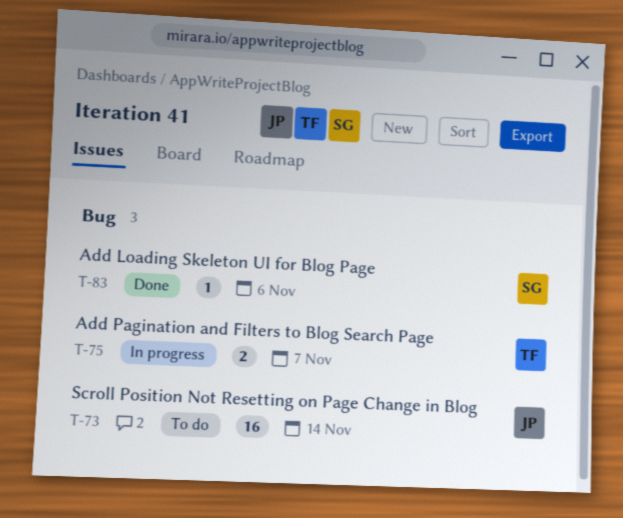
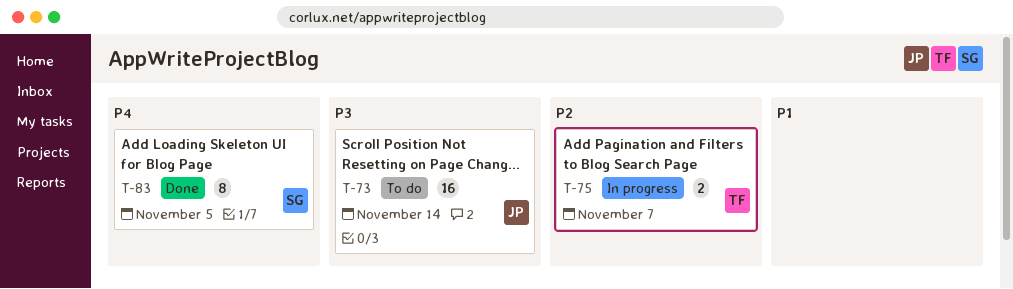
T-83, estimate: 1 -> 8
T-83, due: Nov 6 -> Nov 5

